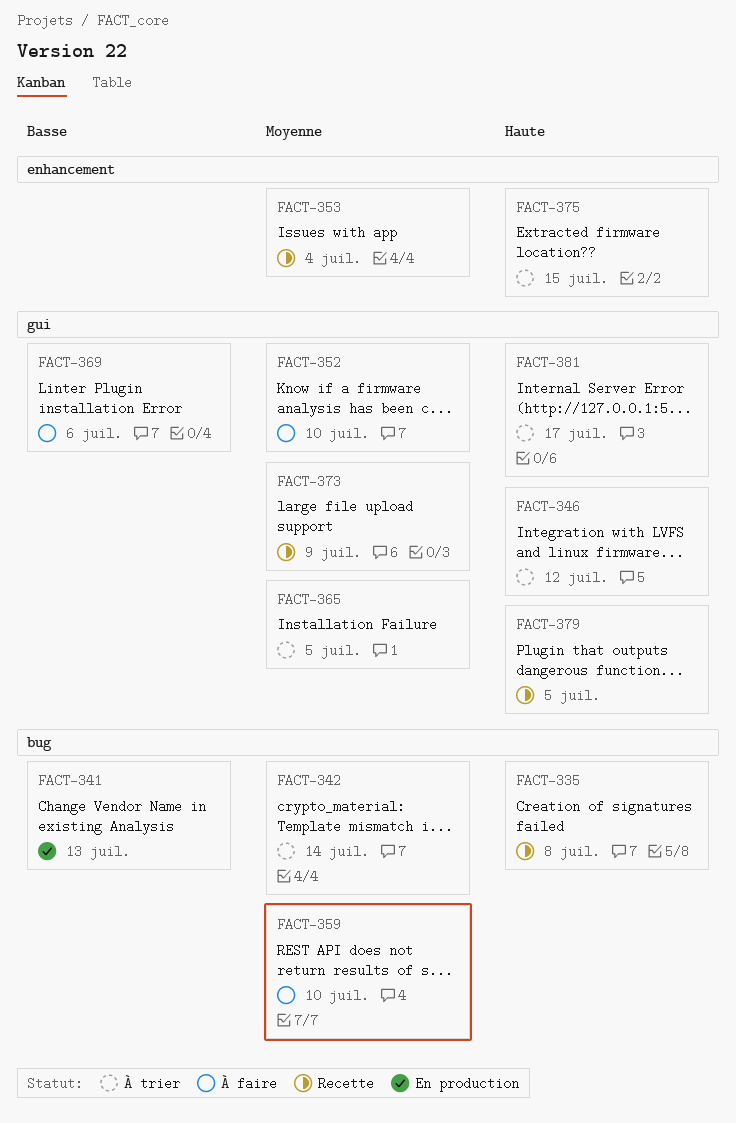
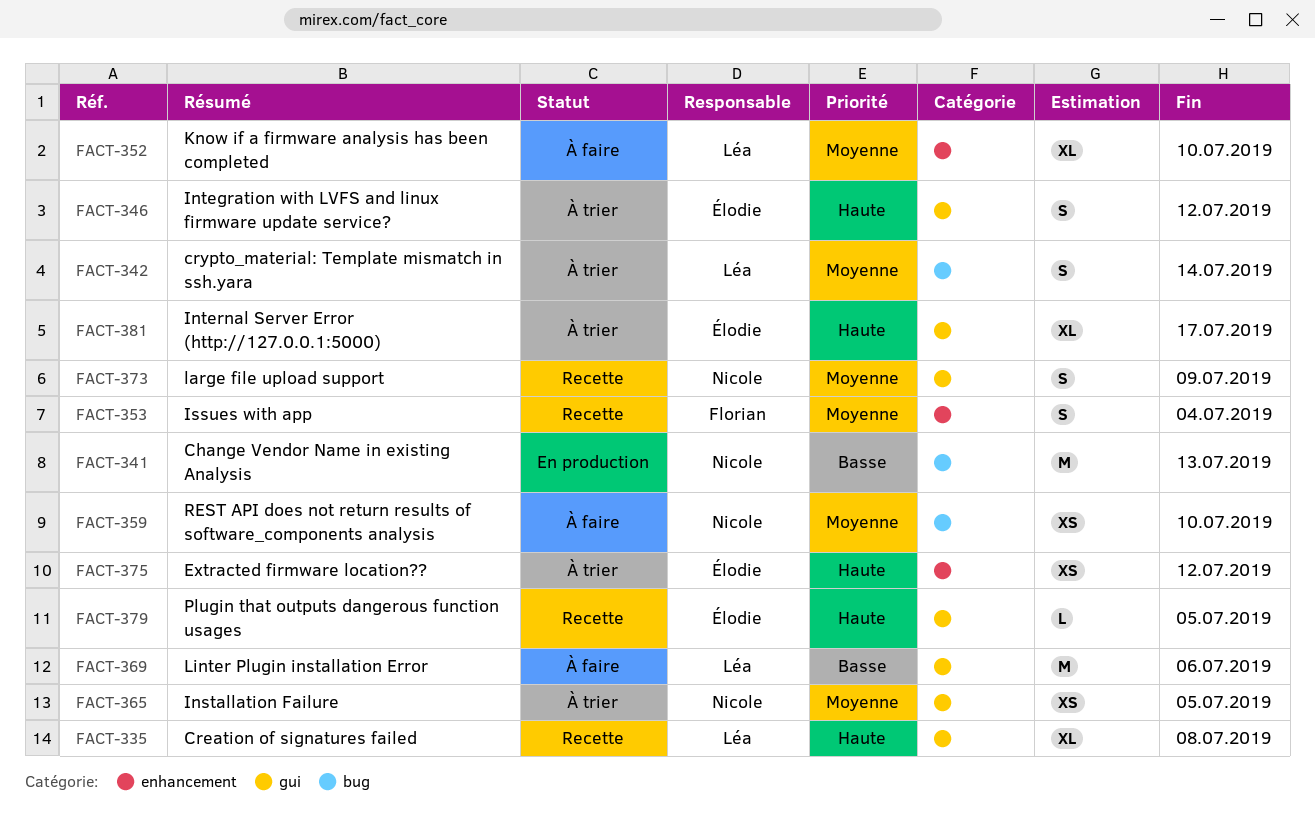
FACT-335, label: bug -> gui
FACT-352, label: gui -> enhancement
FACT-375, due: Jul 15 -> Jul 12

